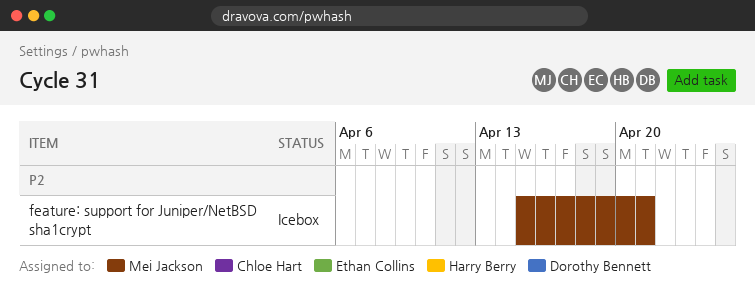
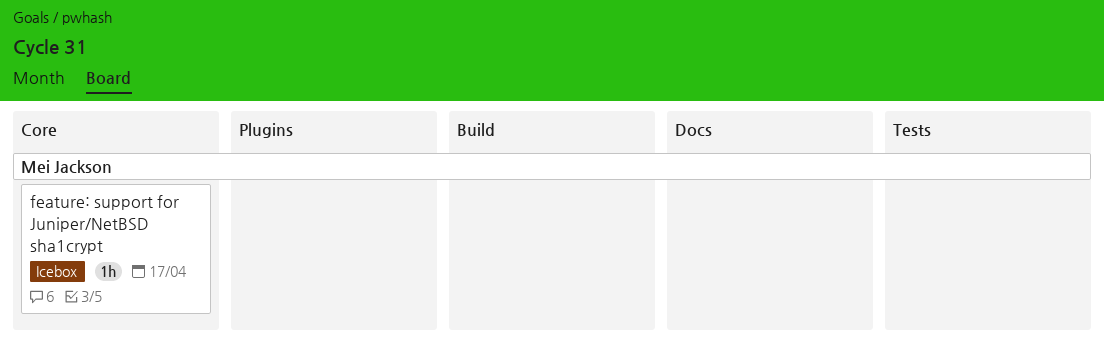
feature: support for Juniper/NetBSD sha1crypt, due: Apr 21 -> Apr 17

